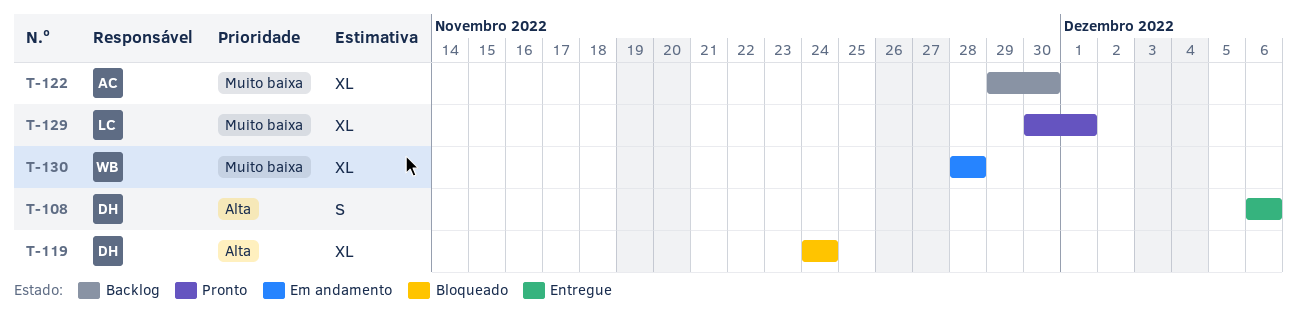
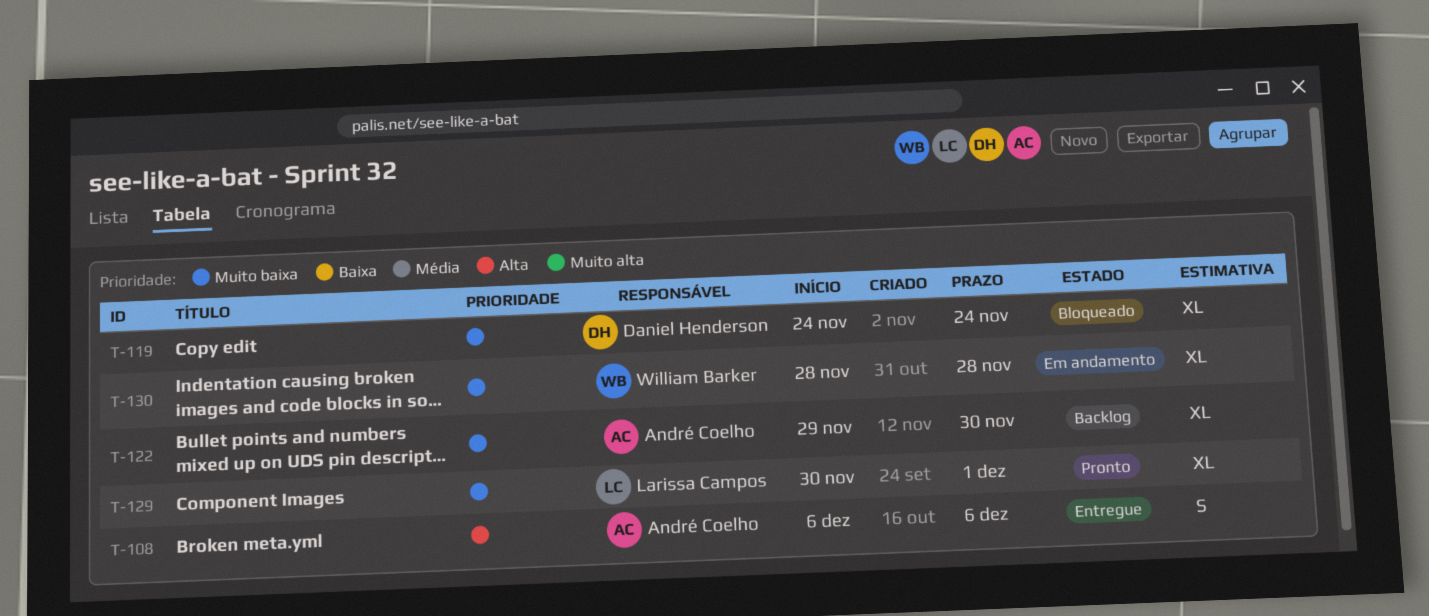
T-108, owner: Daniel Henderson -> André Coelho
T-119, priority: Alta -> Muito baixa

